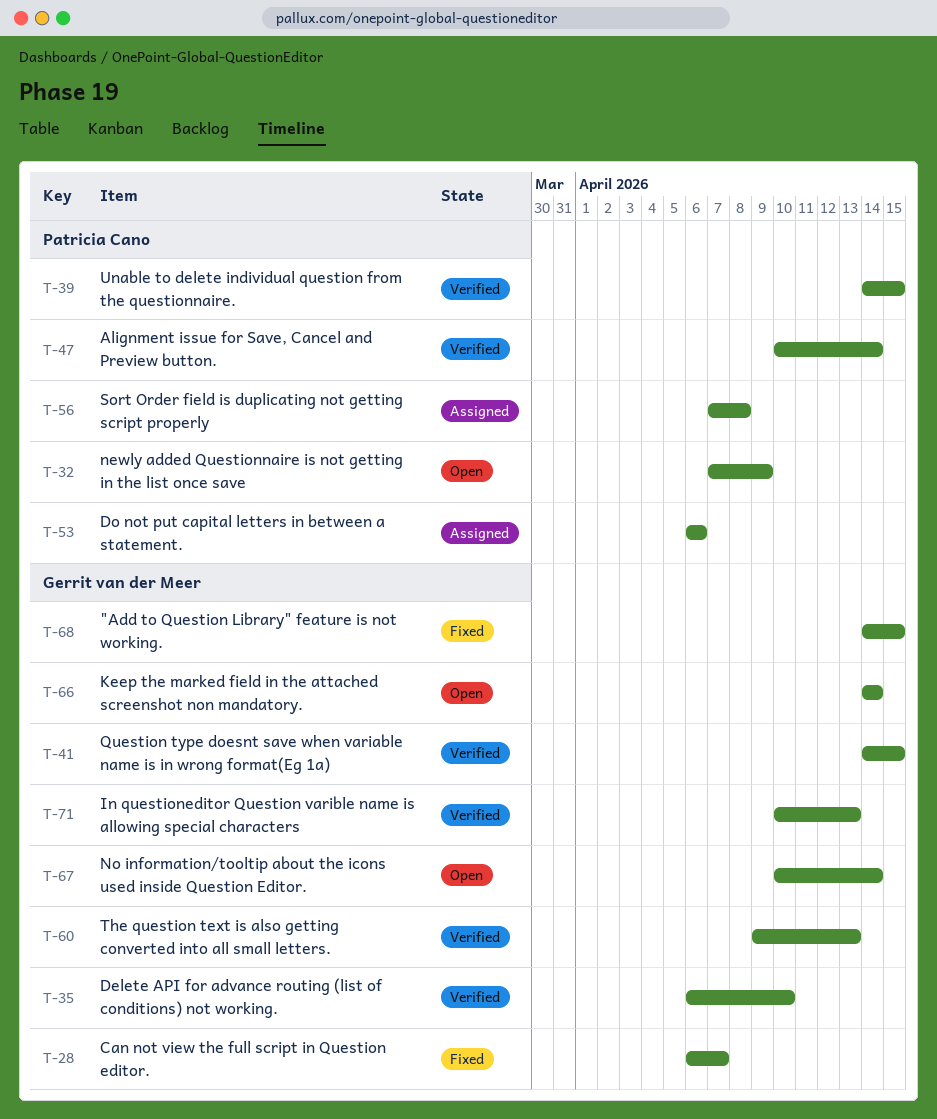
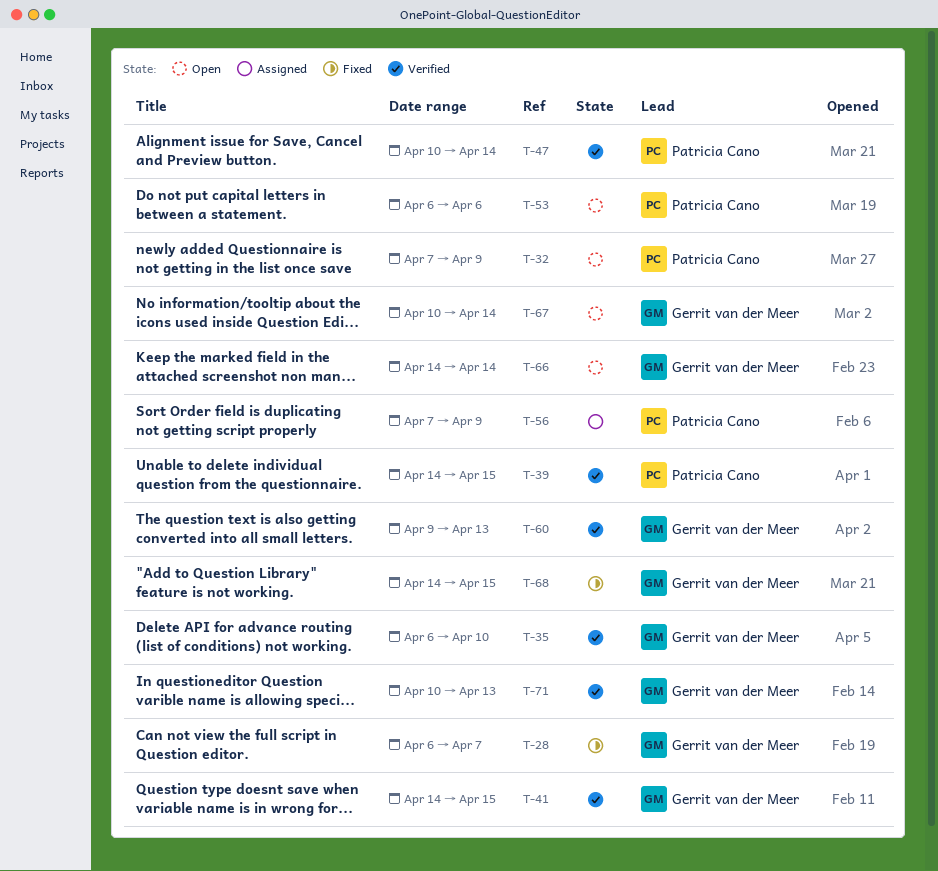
T-53, status: Assigned -> Open
T-56, due: Apr 8 -> Apr 9

